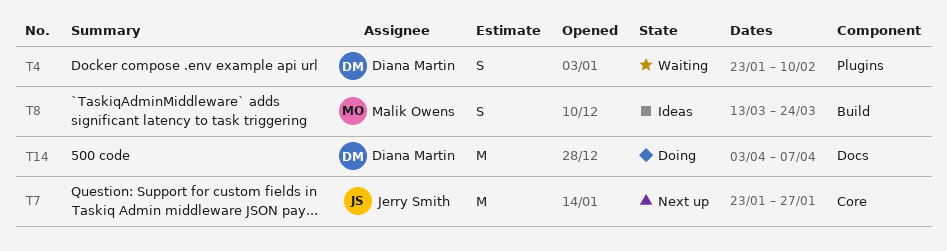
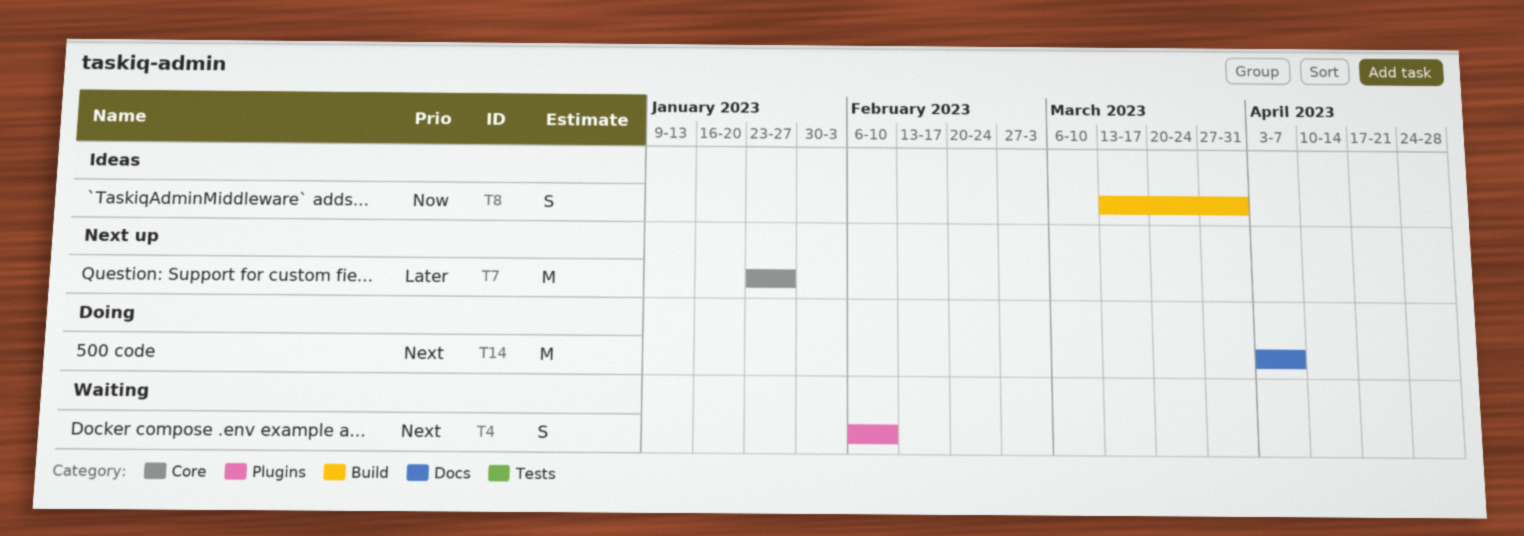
T4, start: Jan 23 -> Feb 6
T8, due: Mar 24 -> Mar 31

